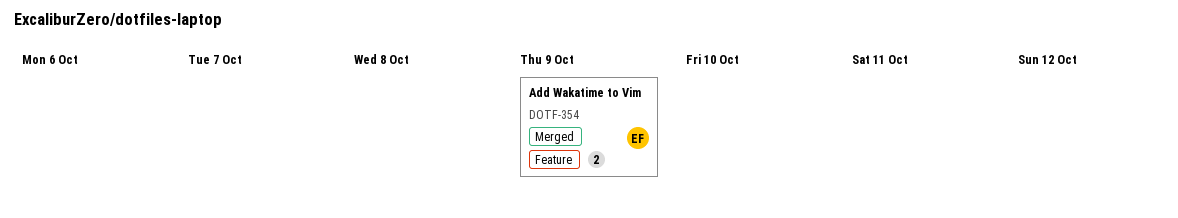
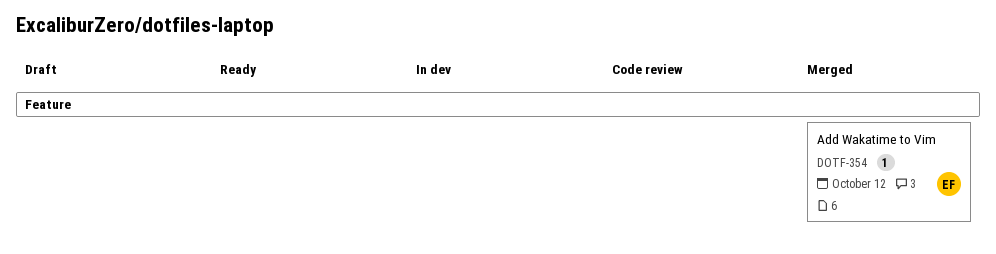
DOTF-354, estimate: 2 -> 1
DOTF-354, due: Oct 9 -> Oct 12

